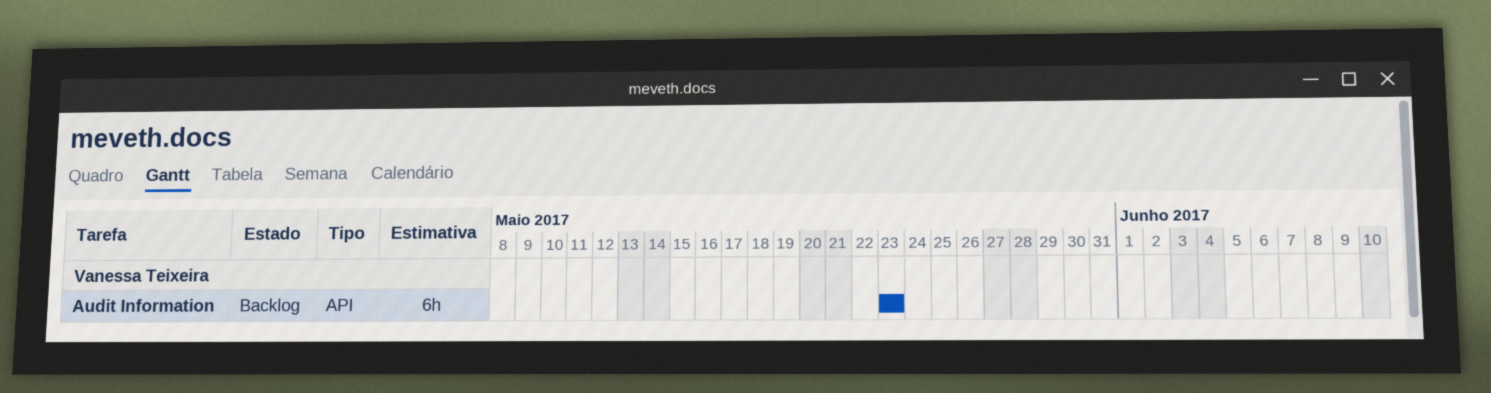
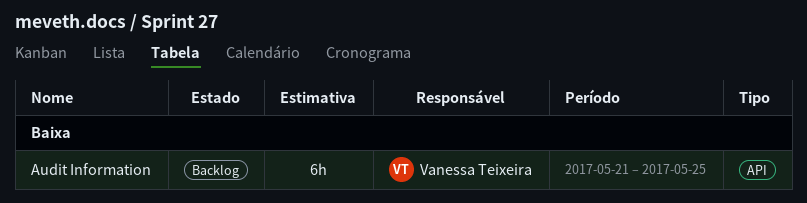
Audit Information, start: May 23 -> May 21
Audit Information, due: May 23 -> May 25

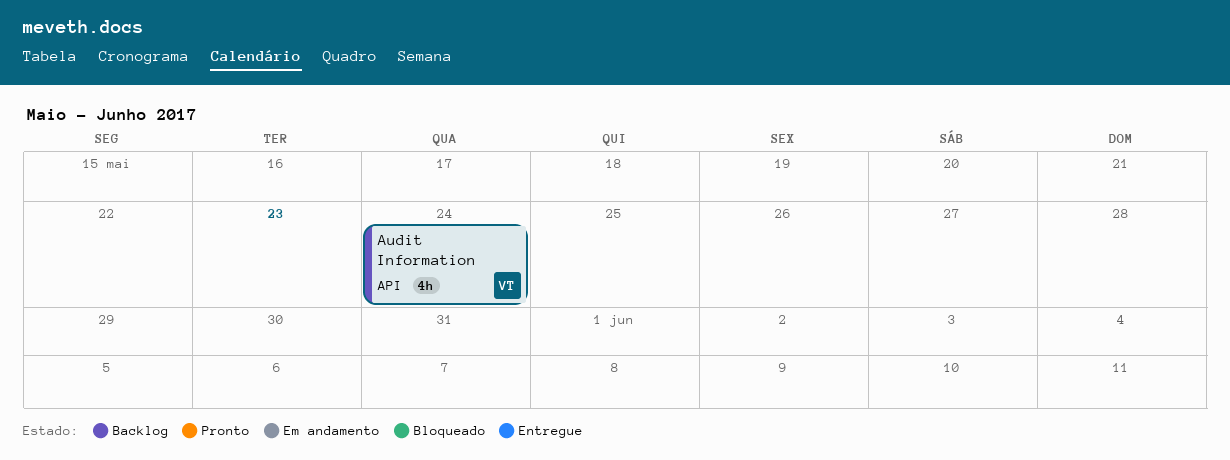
Audit Information, estimate: 6h -> 4h
Audit Information, due: May 25 -> May 24

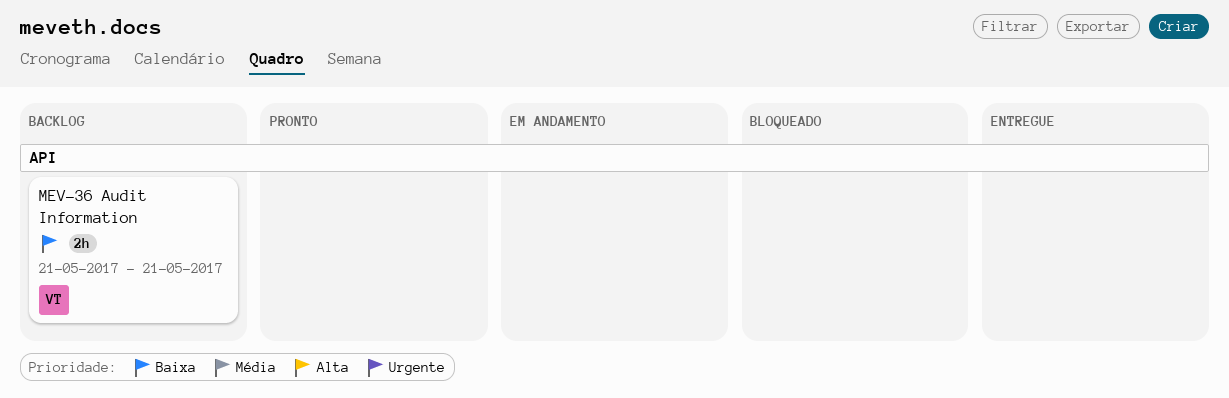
Audit Information, estimate: 4h -> 2h
Audit Information, due: May 24 -> May 21

